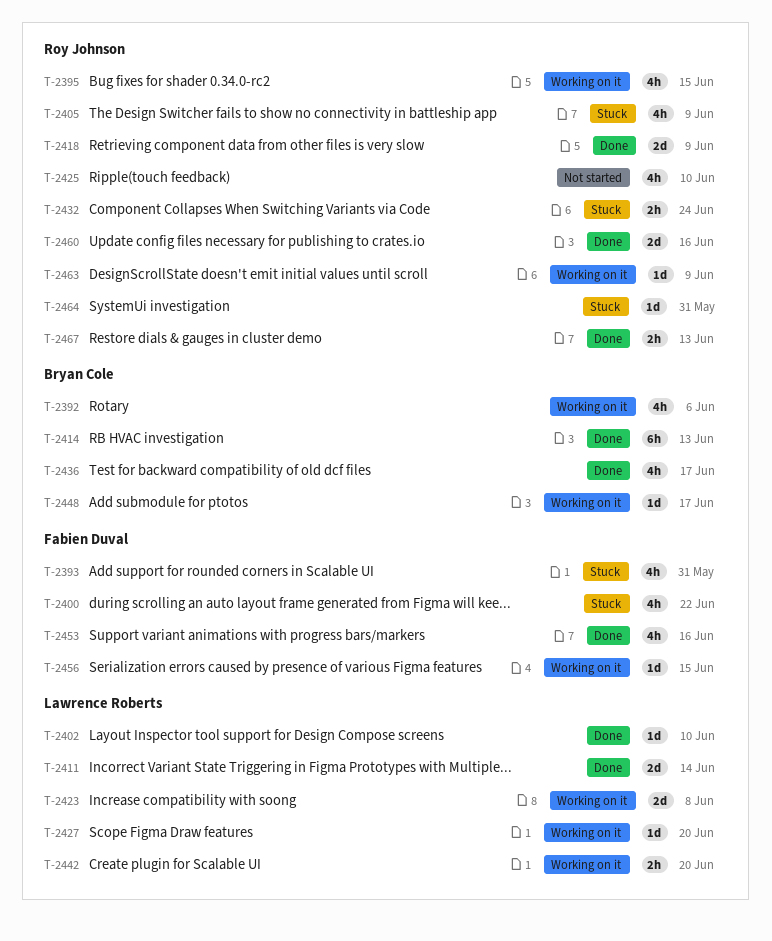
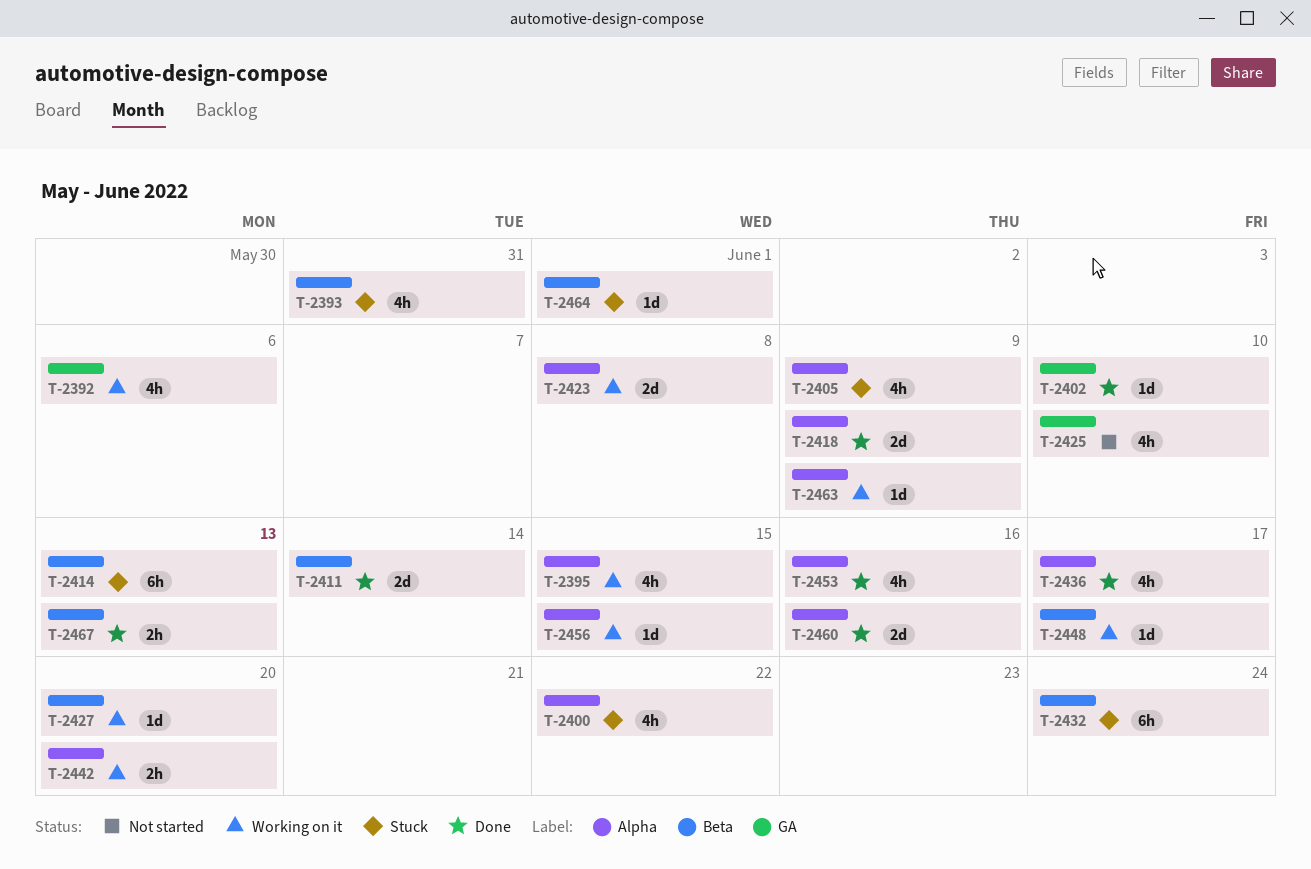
T-2414, status: Done -> Stuck
T-2432, estimate: 2h -> 6h
T-2464, due: May 31 -> Jun 1

